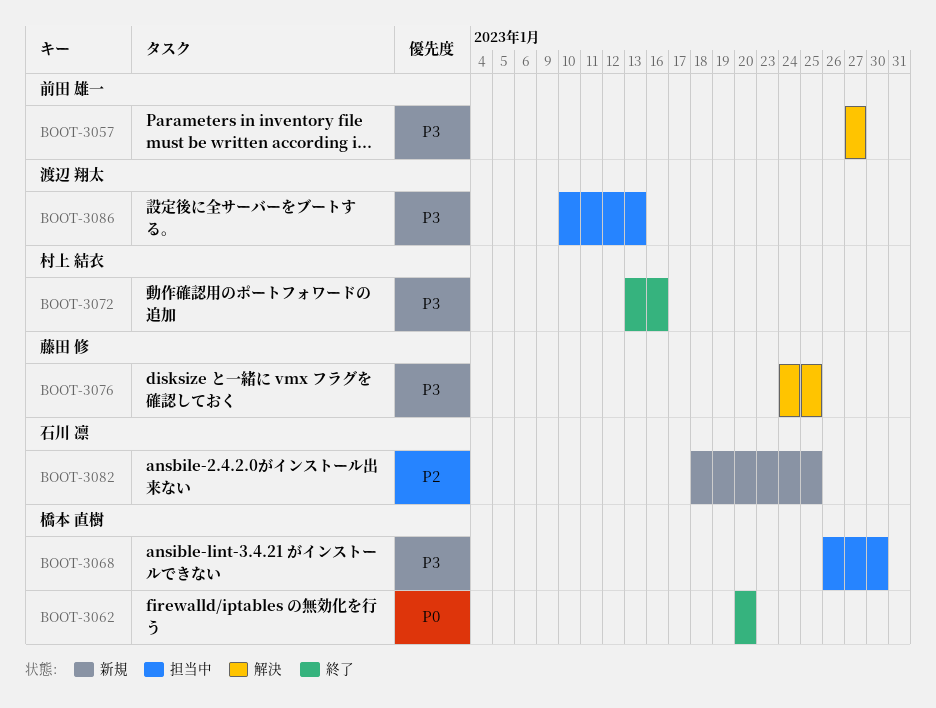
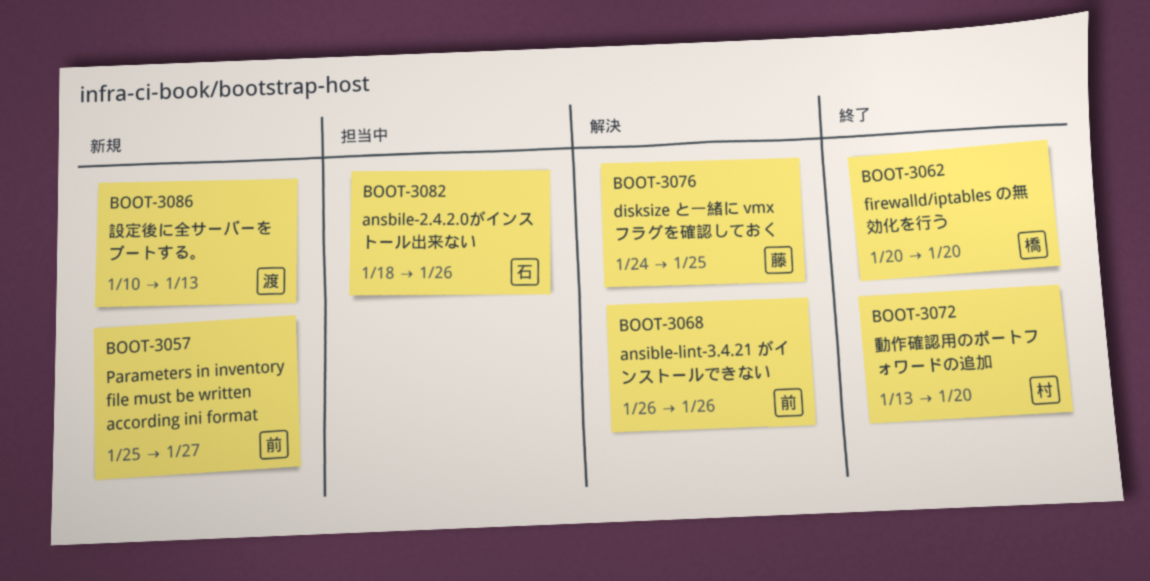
BOOT-3057, status: 解決 -> 新規
BOOT-3057, start: Jan 27 -> Jan 25
BOOT-3068, status: 担当中 -> 解決
BOOT-3068, owner: 橋本 直樹 -> 前田 雄一
BOOT-3068, due: Jan 30 -> Jan 26
BOOT-3072, due: Jan 16 -> Jan 20
BOOT-3082, status: 新規 -> 担当中
BOOT-3082, due: Jan 25 -> Jan 26
BOOT-3086, status: 担当中 -> 新規

